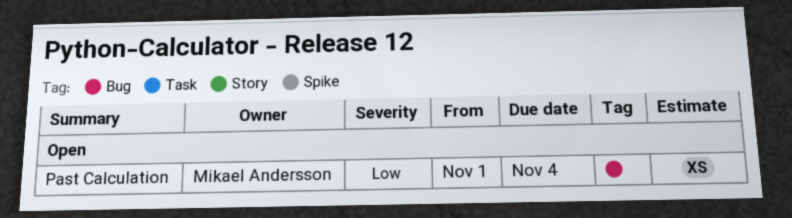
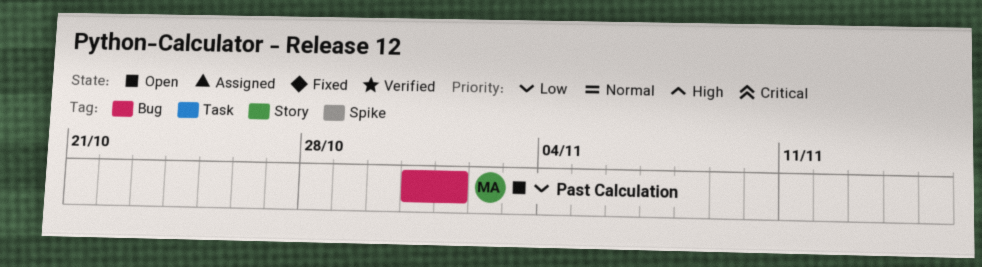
Past Calculation, start: Nov 1 -> Oct 31
Past Calculation, due: Nov 4 -> Nov 1

